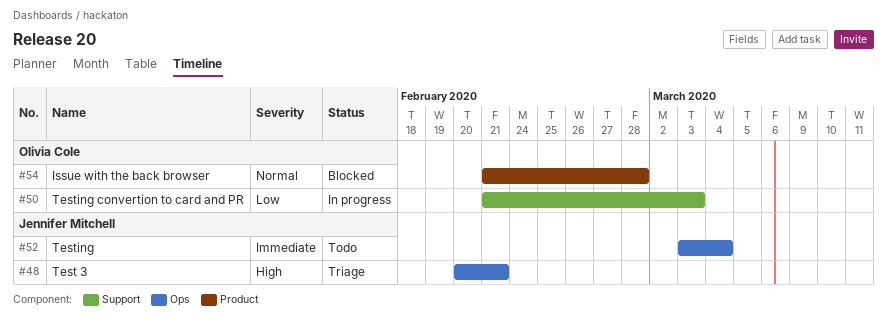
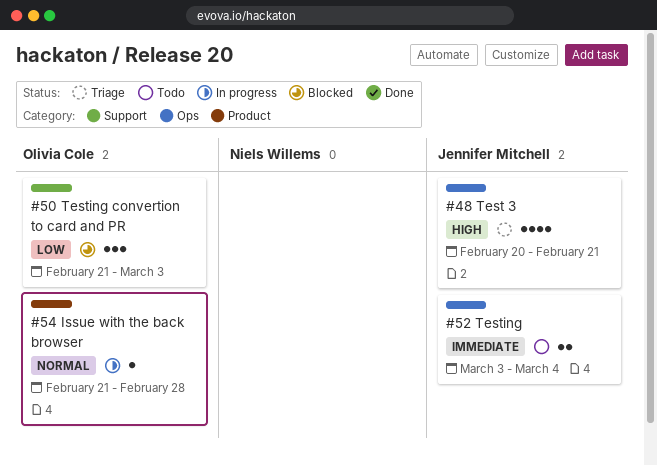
#50, status: In progress -> Blocked
#54, status: Blocked -> In progress

